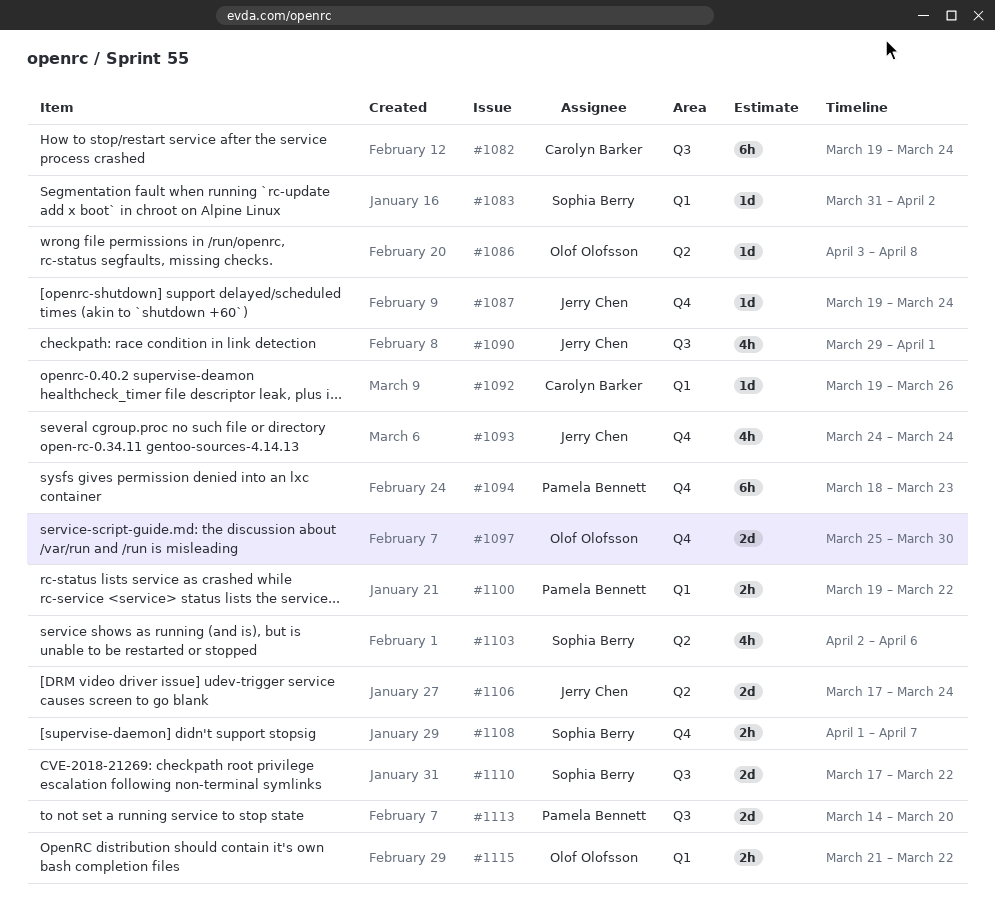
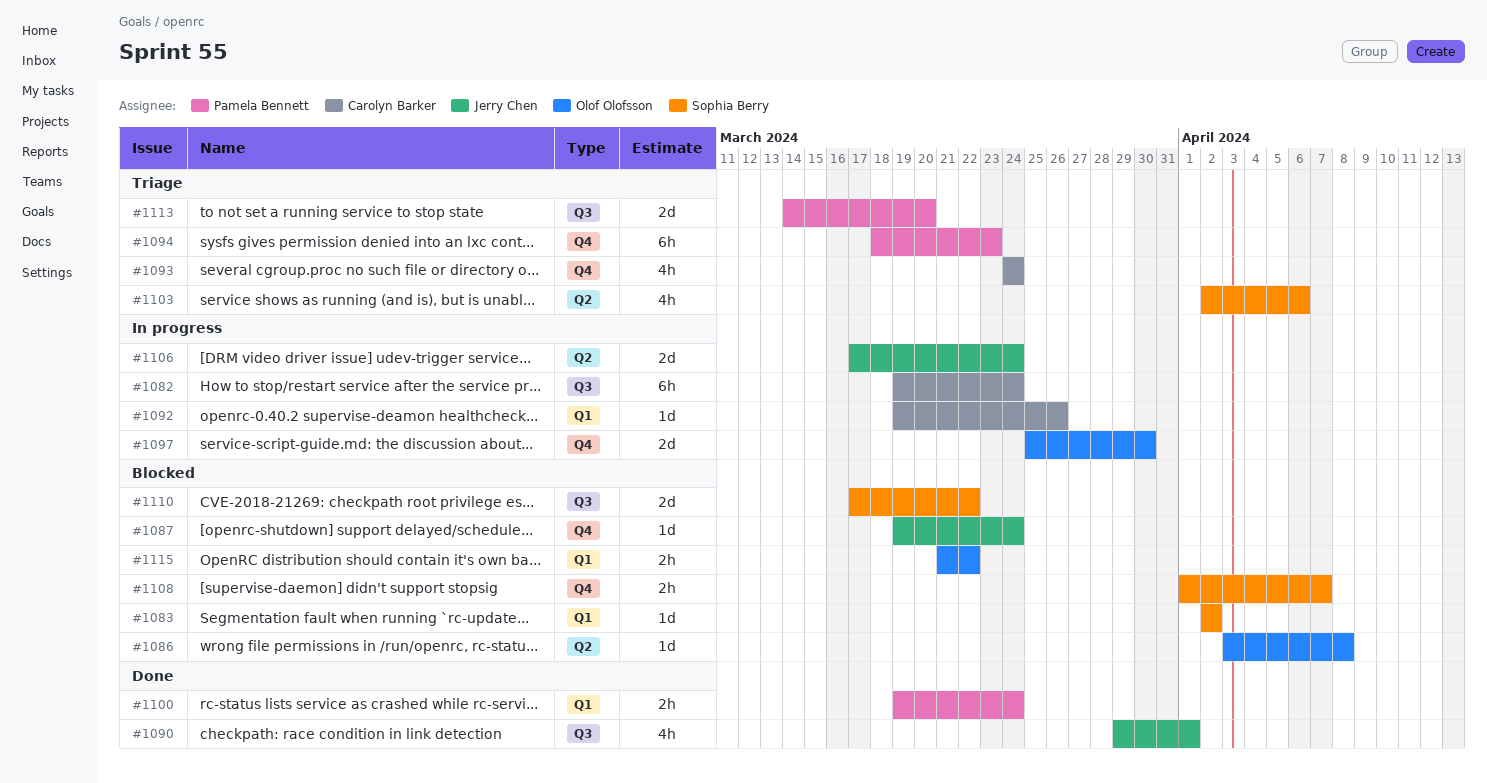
#1083, start: Mar 31 -> Apr 2
#1093, owner: Jerry Chen -> Carolyn Barker
#1100, due: Mar 22 -> Mar 24

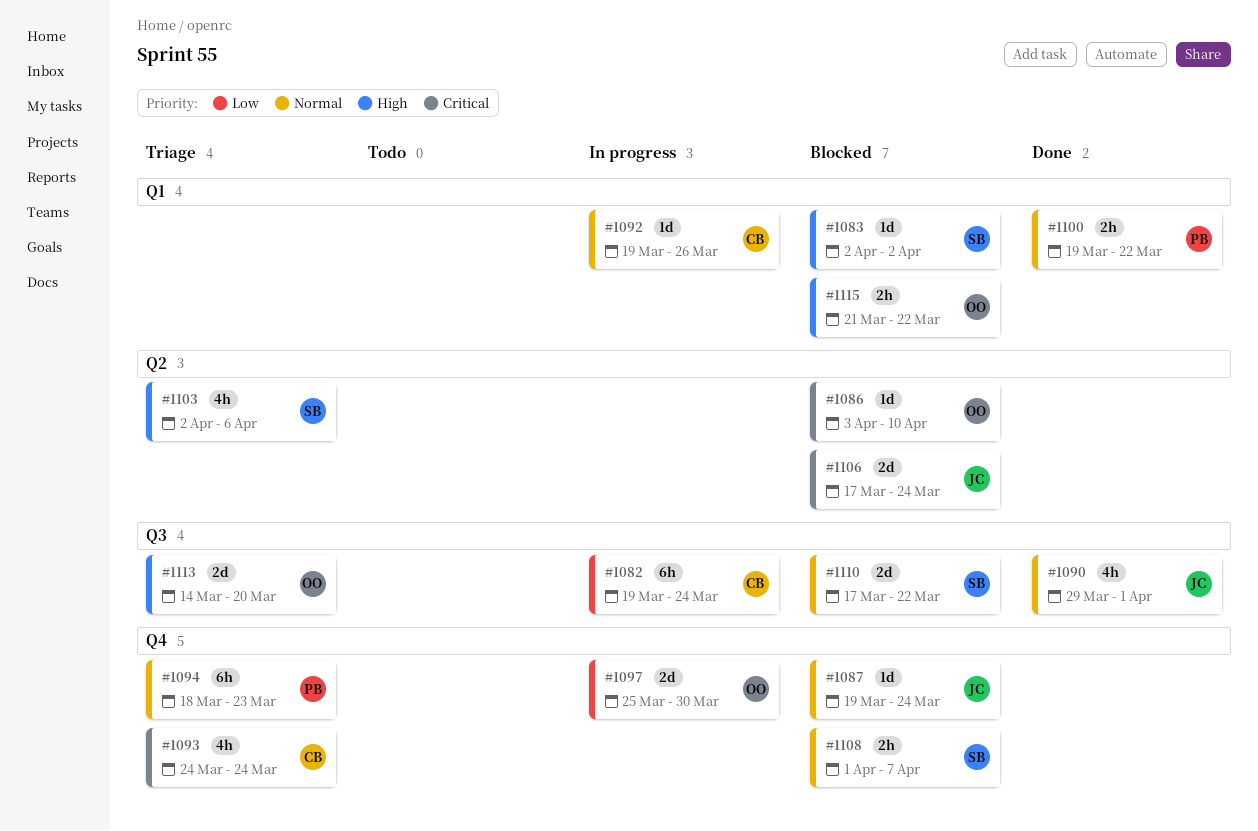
#1086, due: Apr 8 -> Apr 10
#1100, due: Mar 24 -> Mar 22
#1106, status: In progress -> Blocked
#1113, owner: Pamela Bennett -> Olof Olofsson

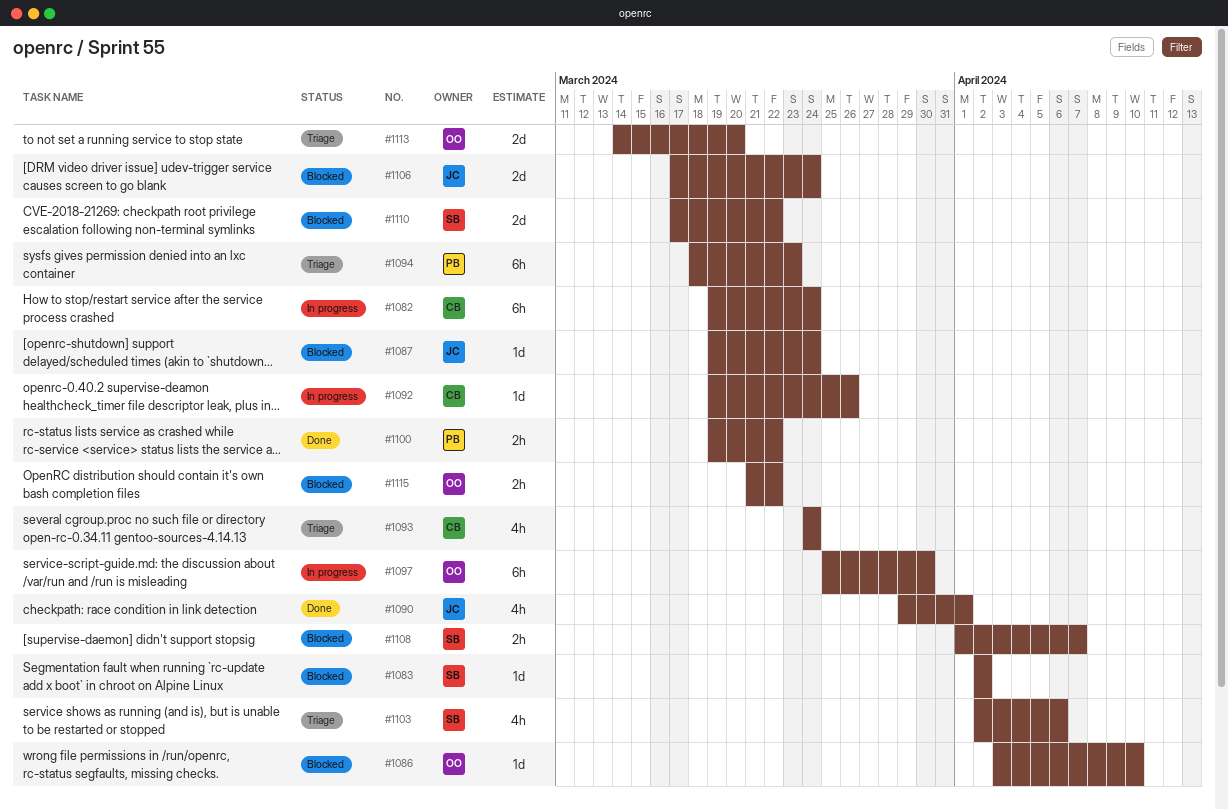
#1097, estimate: 2d -> 6h

